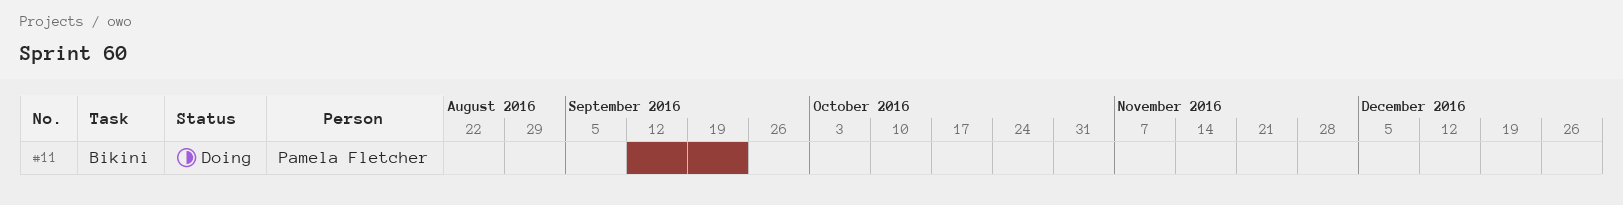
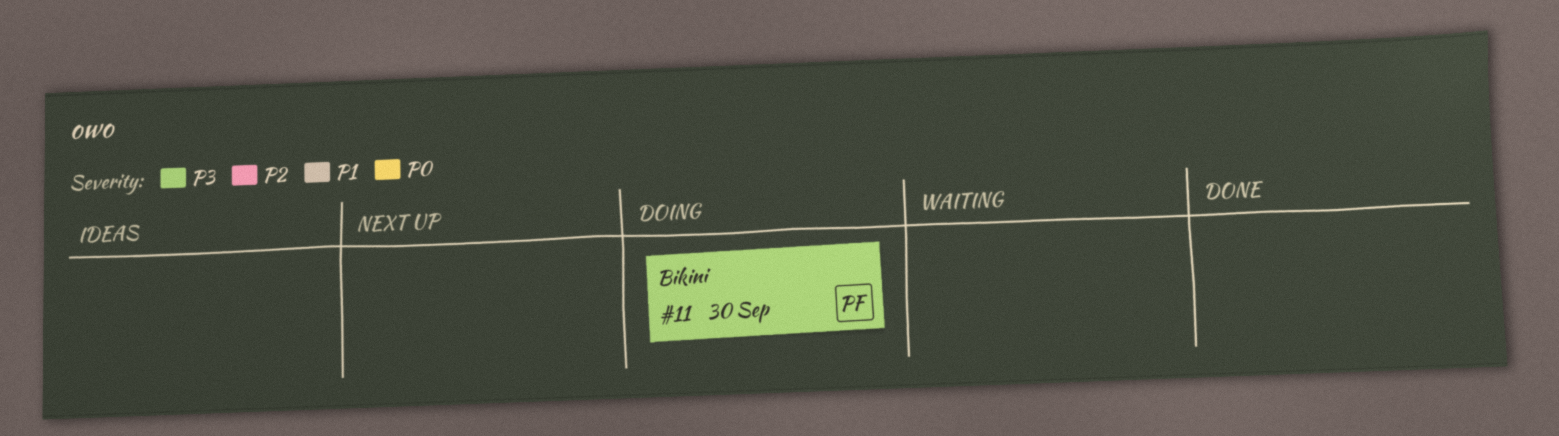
#11, due: Sep 23 -> Sep 30

